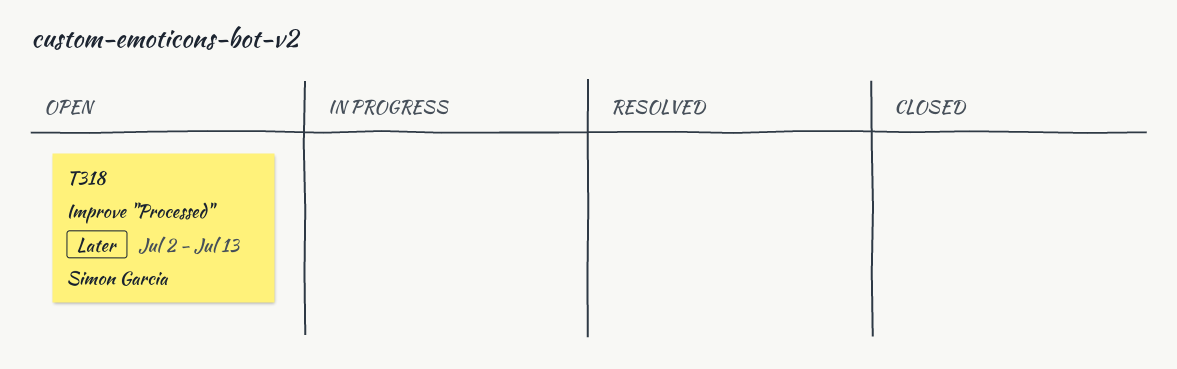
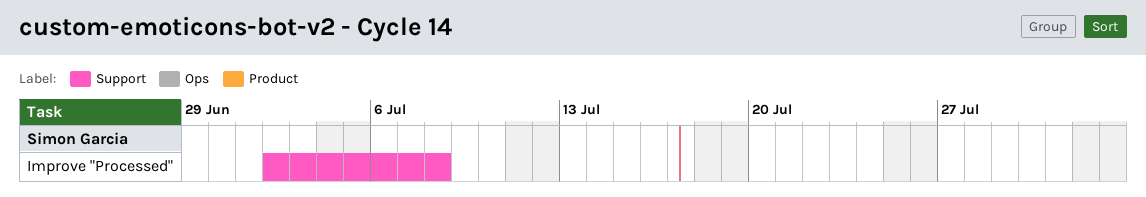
Improve "Processed", due: Jul 13 -> Jul 8

